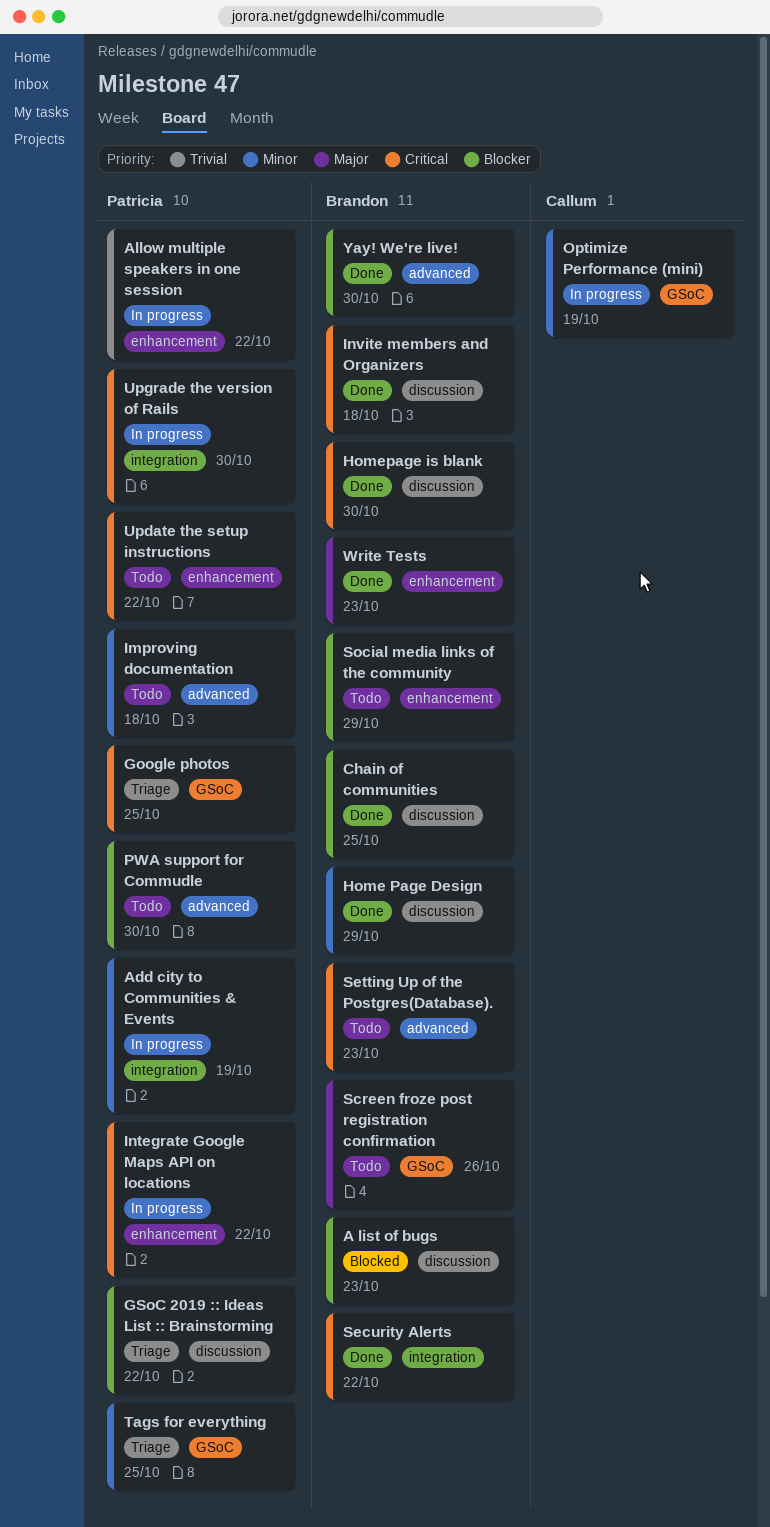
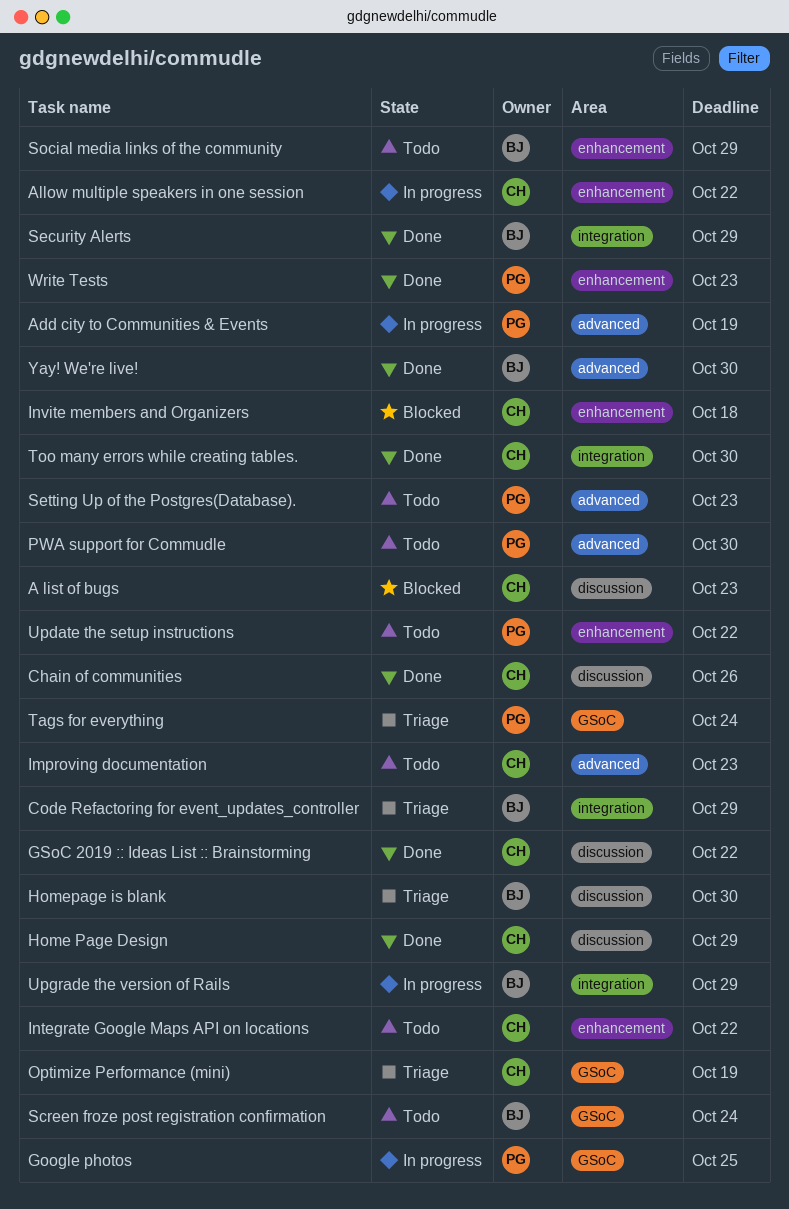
A list of bugs, owner: Brandon -> Callum
Add city to Communities & Events, label: integration -> advanced
Allow multiple speakers in one session, owner: Patricia -> Callum
Chain of communities, owner: Brandon -> Callum
Chain of communities, due: Oct 25 -> Oct 26
Code Refactoring for event_updates_controller: none -> present
Google photos, status: Triage -> In progress
GSoC 2019 :: Ideas List :: Brainstorming, status: Triage -> Done
GSoC 2019 :: Ideas List :: Brainstorming, owner: Patricia -> Callum
Home Page Design, owner: Brandon -> Callum
Homepage is blank, status: Done -> Triage
Improving documentation, owner: Patricia -> Callum
Improving documentation, due: Oct 18 -> Oct 23
Integrate Google Maps API on locations, status: In progress -> Todo
Integrate Google Maps API on locations, owner: Patricia -> Callum
Invite members and Organizers, status: Done -> Blocked
Invite members and Organizers, owner: Brandon -> Callum
Invite members and Organizers, label: discussion -> enhancement
Optimize Performance (mini), status: In progress -> Triage
Screen froze post registration confirmation, due: Oct 26 -> Oct 24
Security Alerts, due: Oct 22 -> Oct 29
Setting Up of the Postgres(Database)., owner: Brandon -> Patricia
Tags for everything, due: Oct 25 -> Oct 24
Too many errors while creating tables.: none -> present
Upgrade the version of Rails, owner: Patricia -> Brandon
Upgrade the version of Rails, due: Oct 30 -> Oct 29
Write Tests, owner: Brandon -> Patricia

